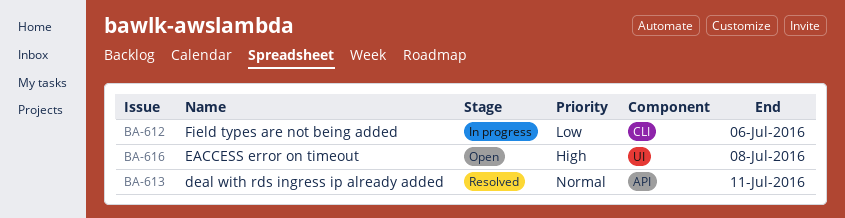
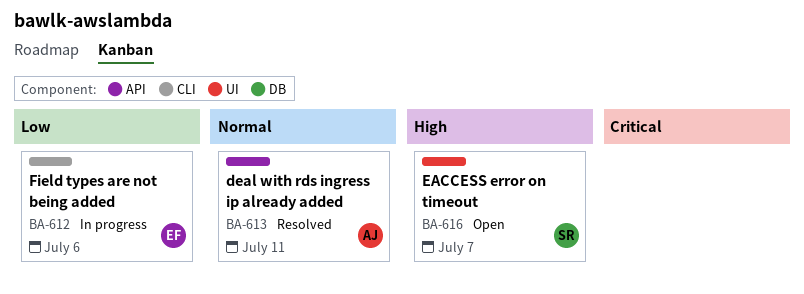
BA-616, due: Jul 8 -> Jul 7

